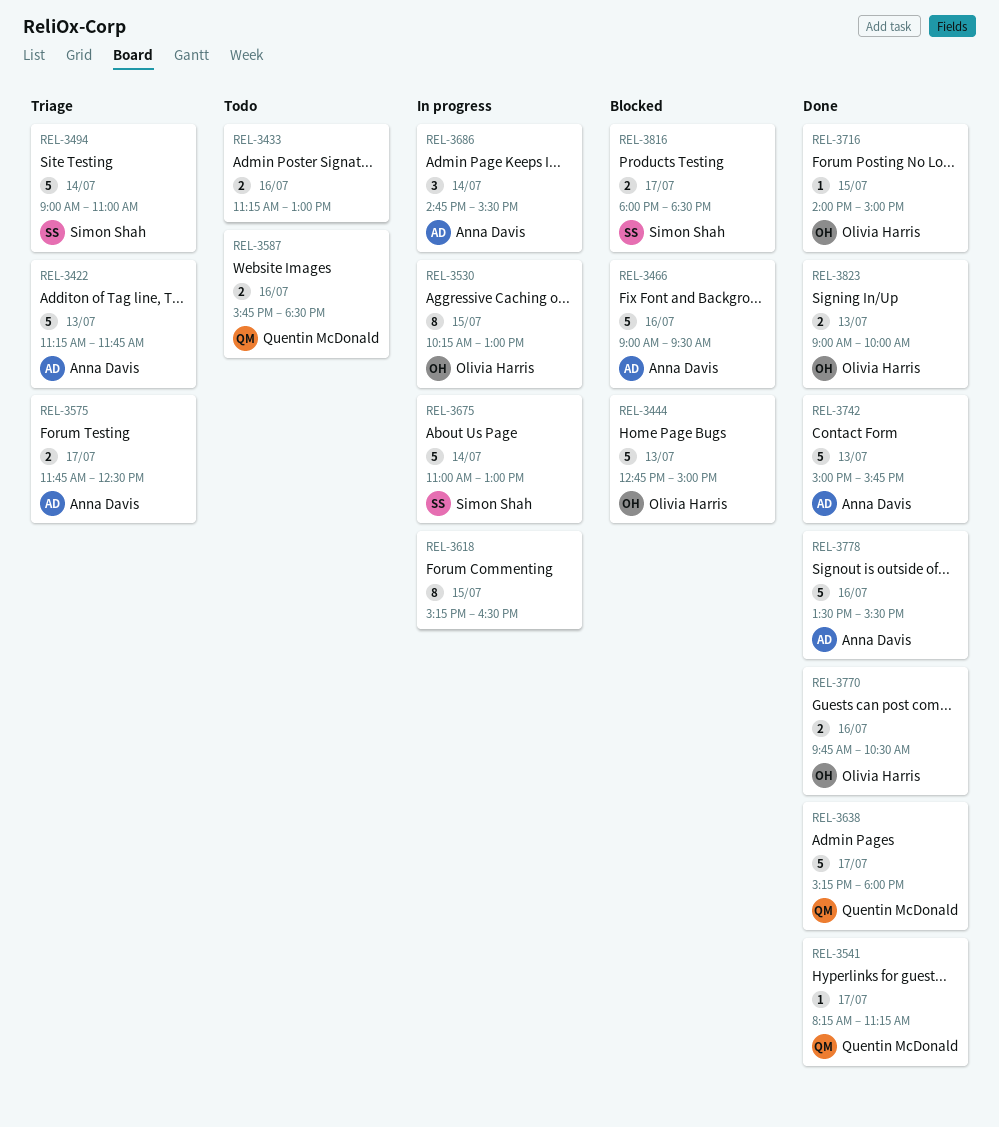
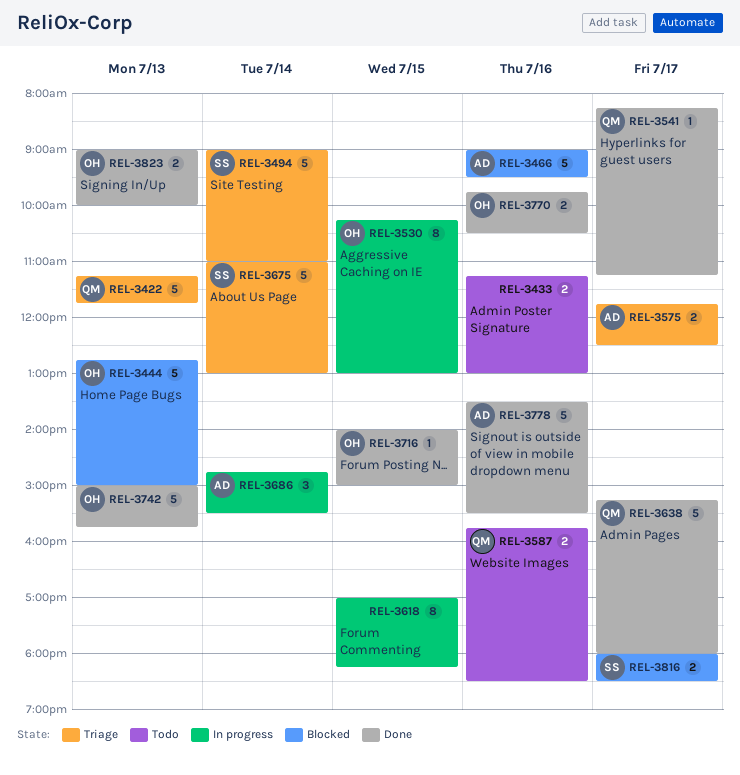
REL-3422, owner: Anna Davis -> Quentin McDonald
REL-3618, begins: 15:15 -> 17:00
REL-3618, ends: 16:30 -> 18:15
REL-3675, status: In progress -> Triage
REL-3742, owner: Anna Davis -> Olivia Harris

